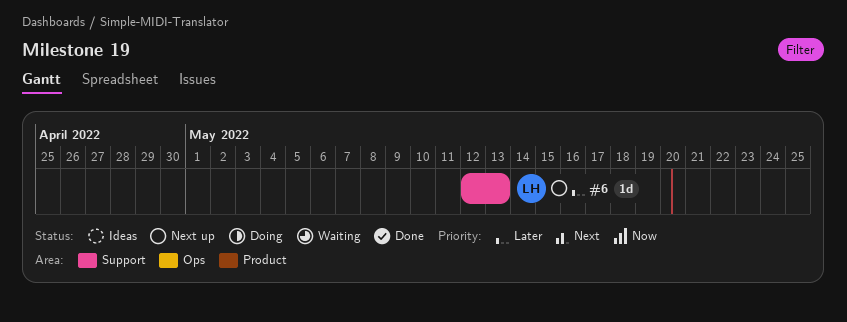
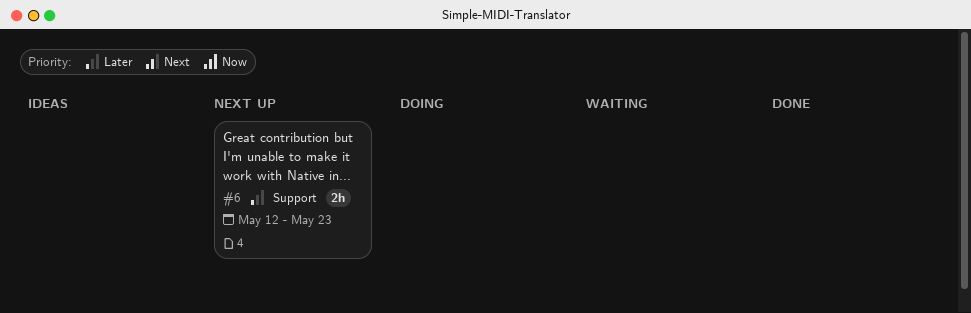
#6, estimate: 1d -> 2h
#6, due: May 13 -> May 23

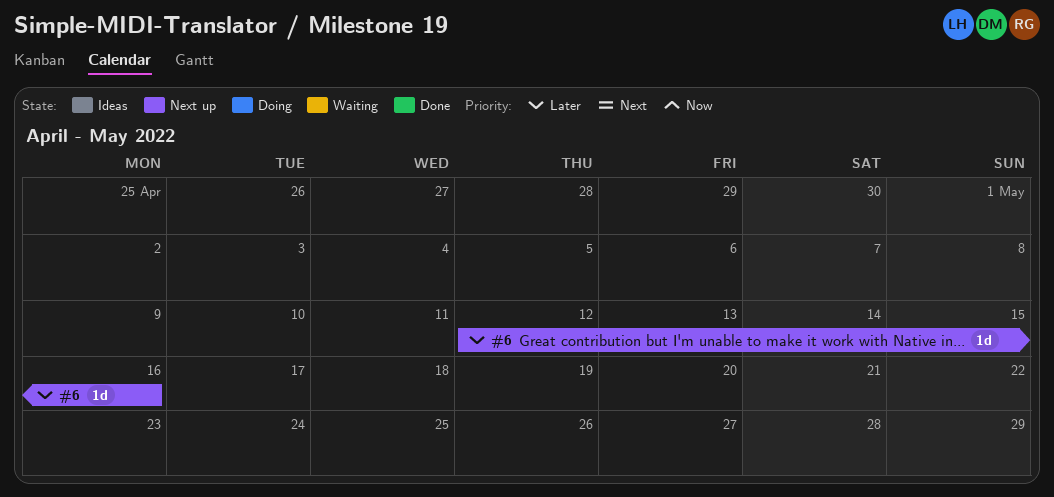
#6, estimate: 2h -> 1d
#6, due: May 23 -> May 16

